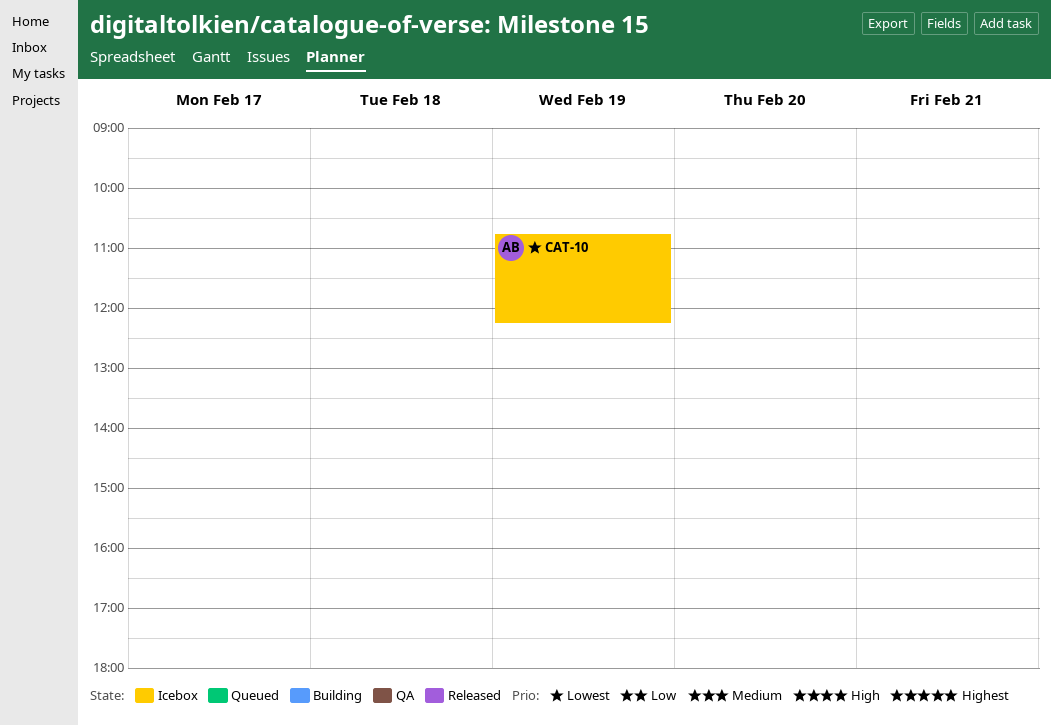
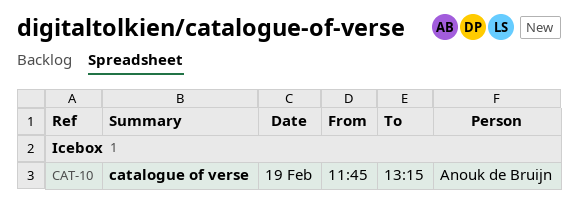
CAT-10, begins: 10:45 -> 11:45
CAT-10, ends: 12:15 -> 13:15

